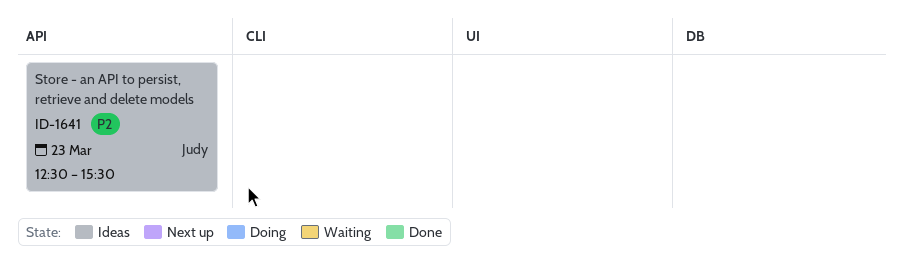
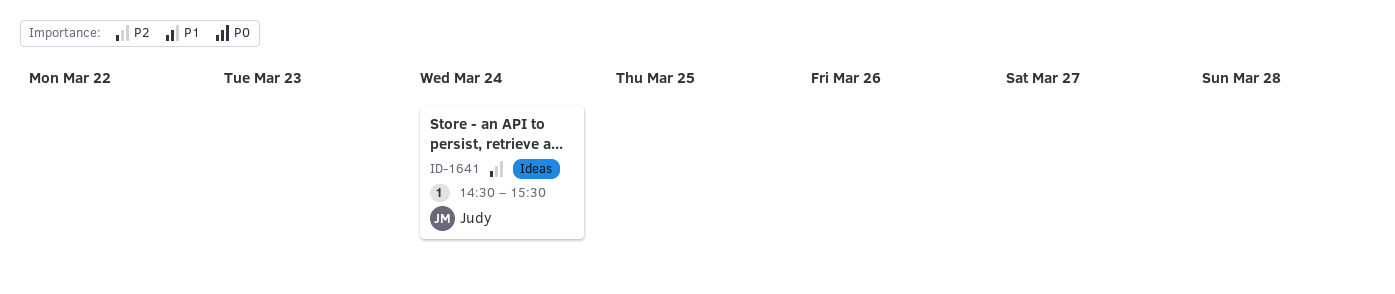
ID-1641, day: Mar 23 -> Mar 24
ID-1641, begins: 12:30 -> 14:30

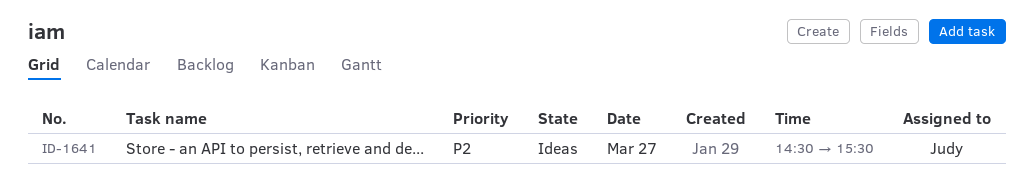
ID-1641, day: Mar 24 -> Mar 27

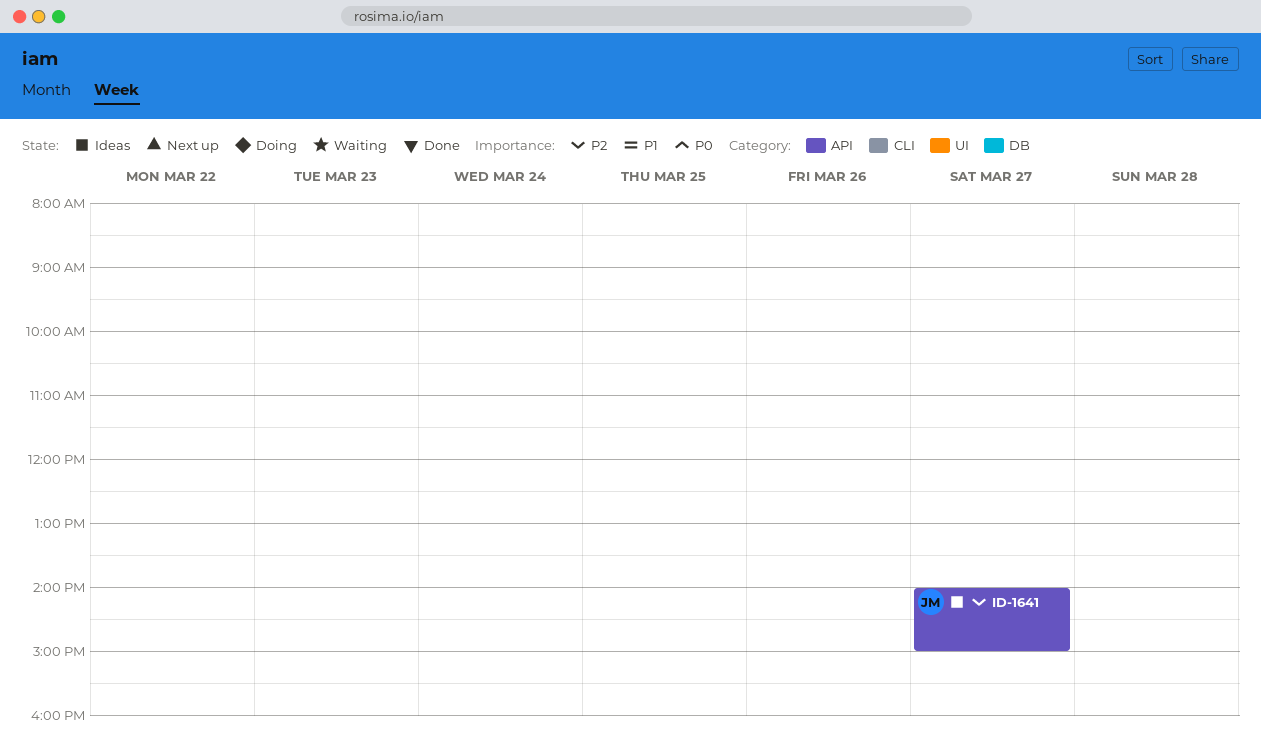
ID-1641, begins: 14:30 -> 14:00
ID-1641, ends: 15:30 -> 15:00

